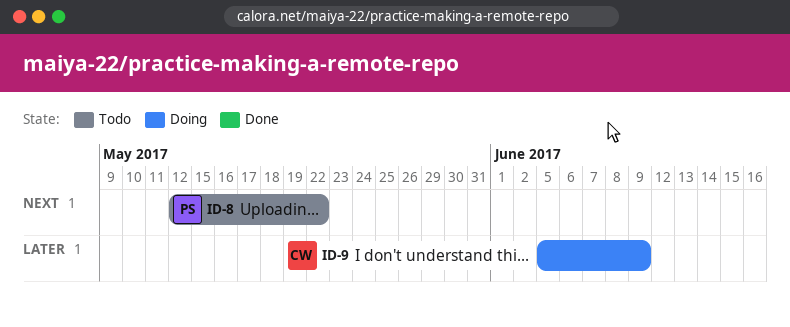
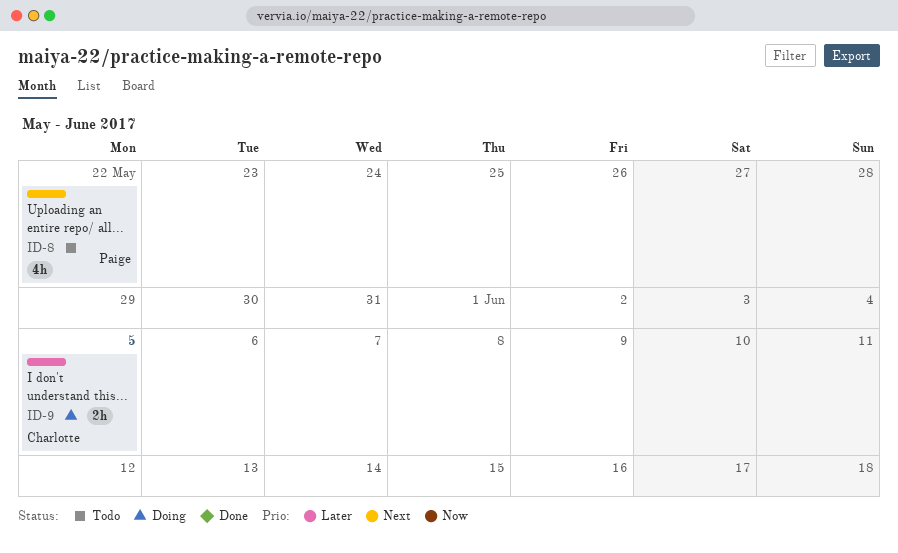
ID-9, due: Jun 9 -> Jun 5

